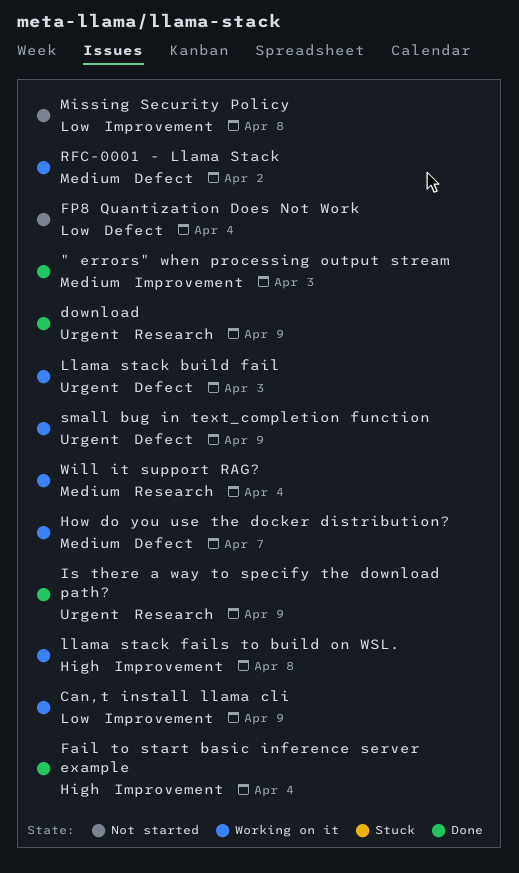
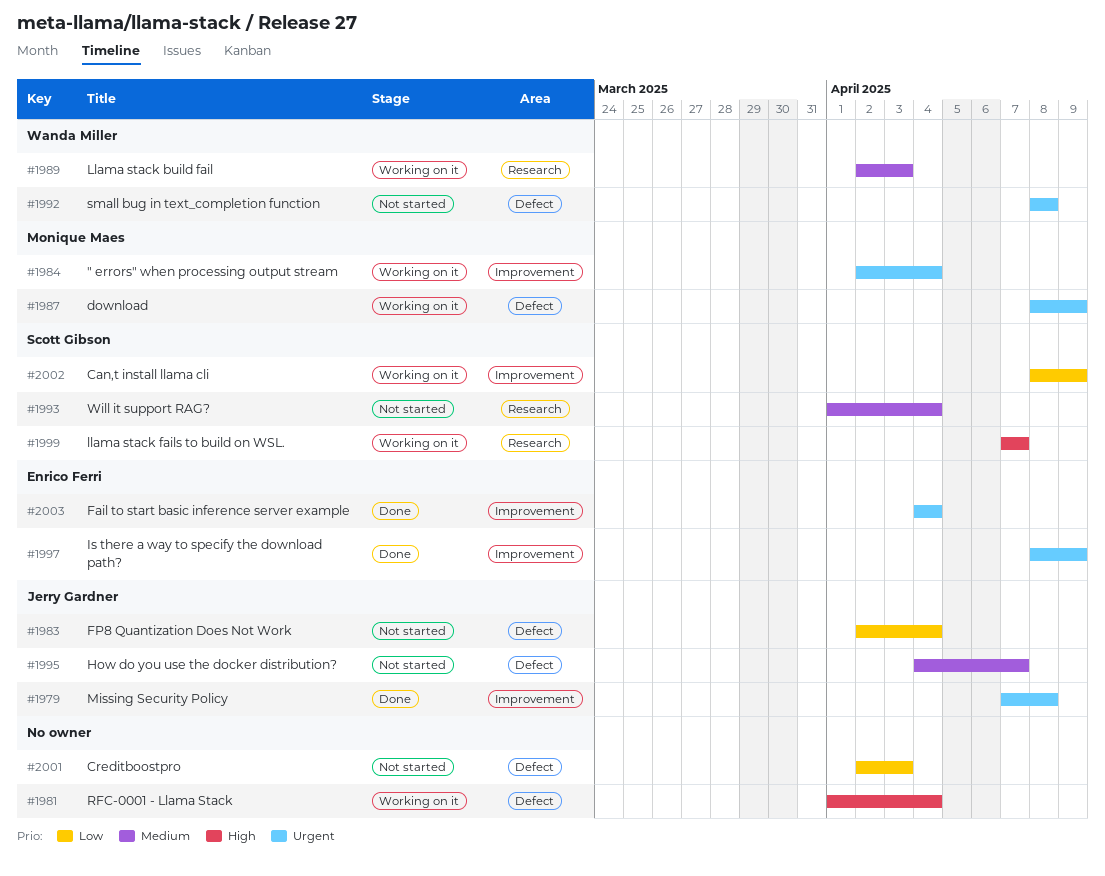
" errors" when processing output stream, status: Done -> Working on it
" errors" when processing output stream, priority: Medium -> Urgent
" errors" when processing output stream, due: Apr 3 -> Apr 4
Creditboostpro: none -> present
download, status: Done -> Working on it
download, label: Research -> Defect
Fail to start basic inference server example, priority: High -> Urgent
How do you use the docker distribution?, status: Working on it -> Not started
Is there a way to specify the download path?, label: Research -> Improvement
Llama stack build fail, priority: Urgent -> Medium
Llama stack build fail, label: Defect -> Research
llama stack fails to build on WSL., label: Improvement -> Research
llama stack fails to build on WSL., due: Apr 8 -> Apr 7
Missing Security Policy, status: Not started -> Done
Missing Security Policy, priority: Low -> Urgent
RFC-0001 - Llama Stack, priority: Medium -> High
RFC-0001 - Llama Stack, due: Apr 2 -> Apr 4
small bug in text_completion function, status: Working on it -> Not started
small bug in text_completion function, due: Apr 9 -> Apr 8
Will it support RAG?, status: Working on it -> Not started

